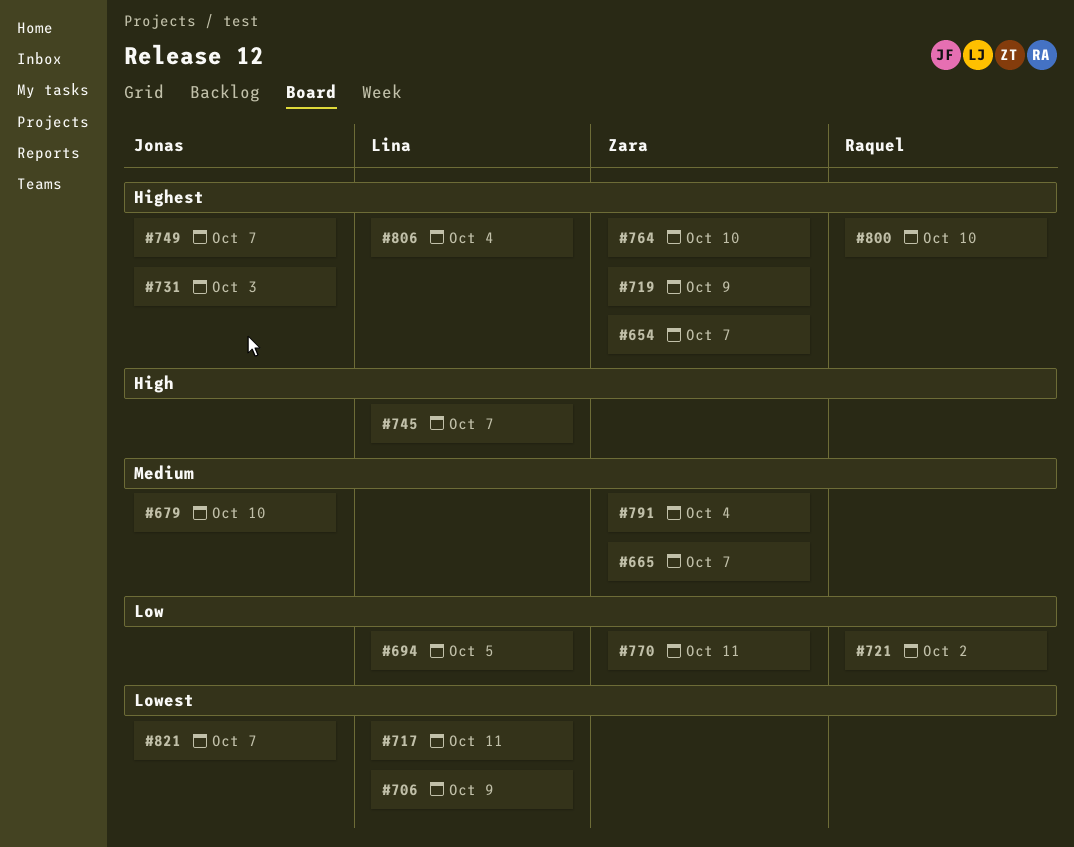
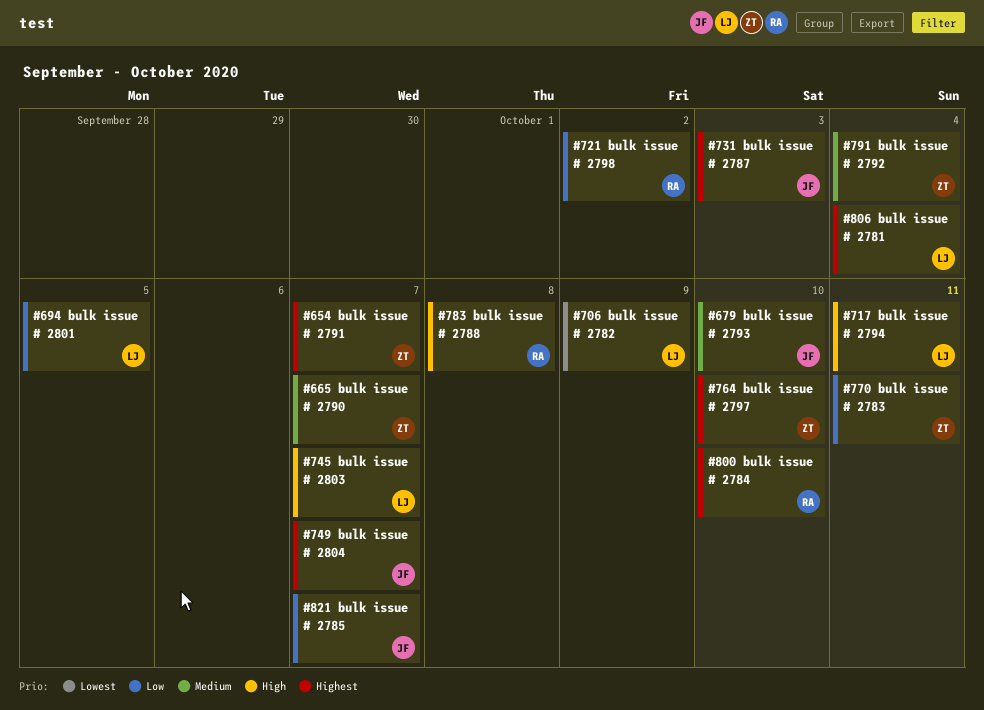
#717, priority: Lowest -> High
#719: present -> none
#783: none -> present
#821, priority: Lowest -> Low

